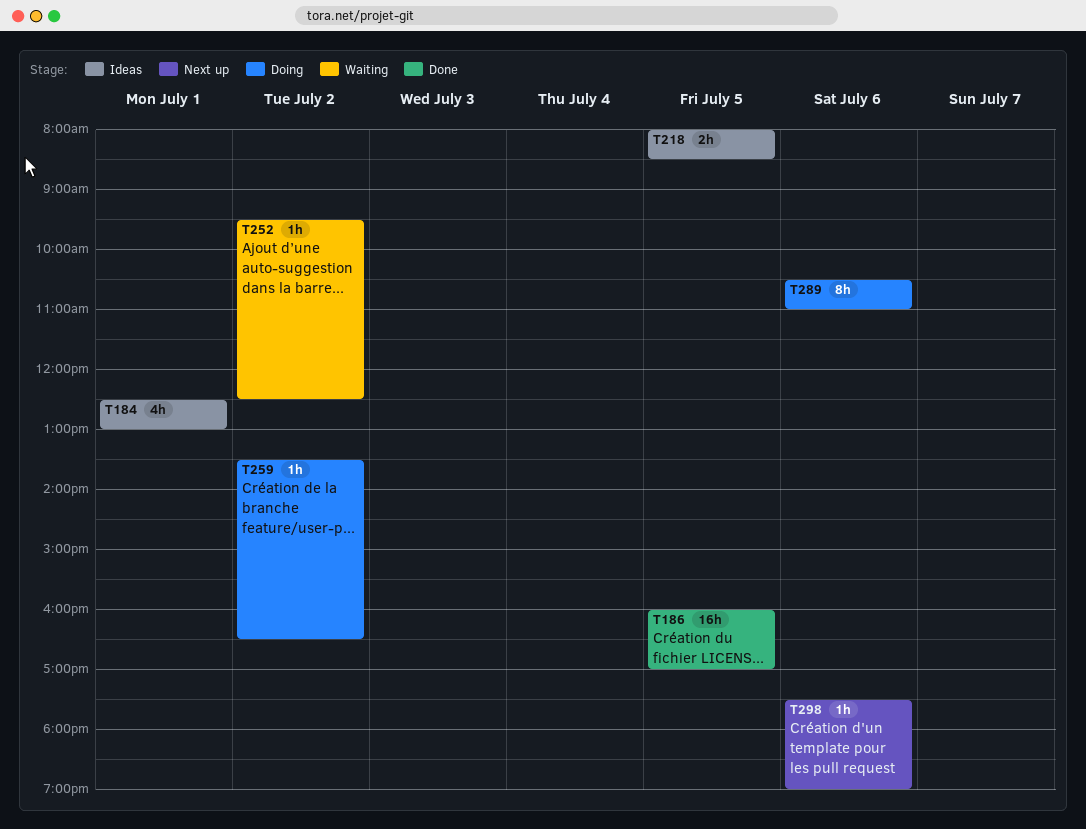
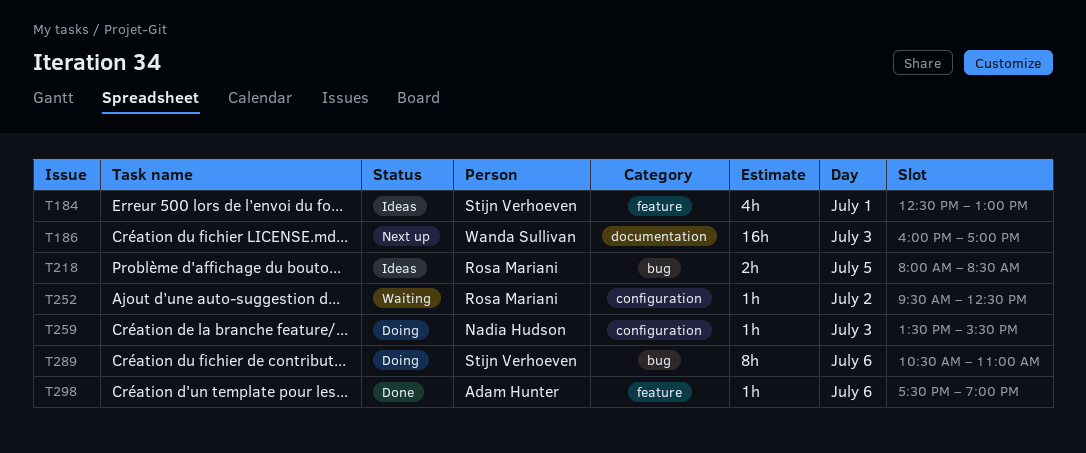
T186, status: Done -> Next up
T186, day: Jul 5 -> Jul 3
T259, day: Jul 2 -> Jul 3
T259, ends: 16:30 -> 15:30
T298, status: Next up -> Done

